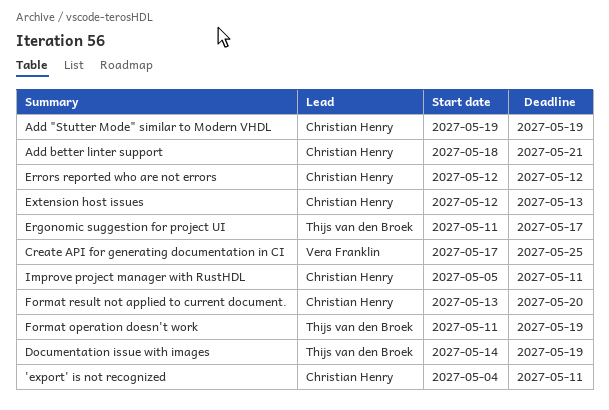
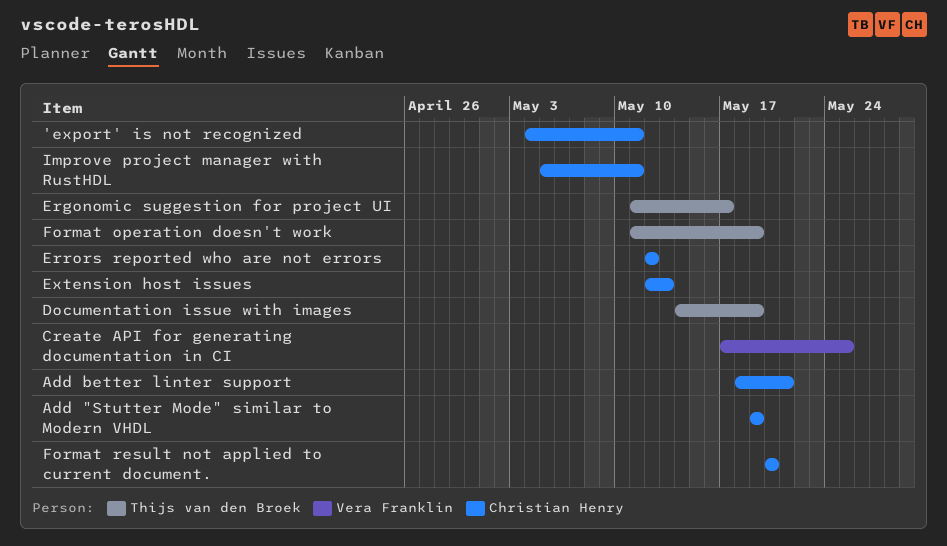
Format result not applied to current document., start: May 13 -> May 20

